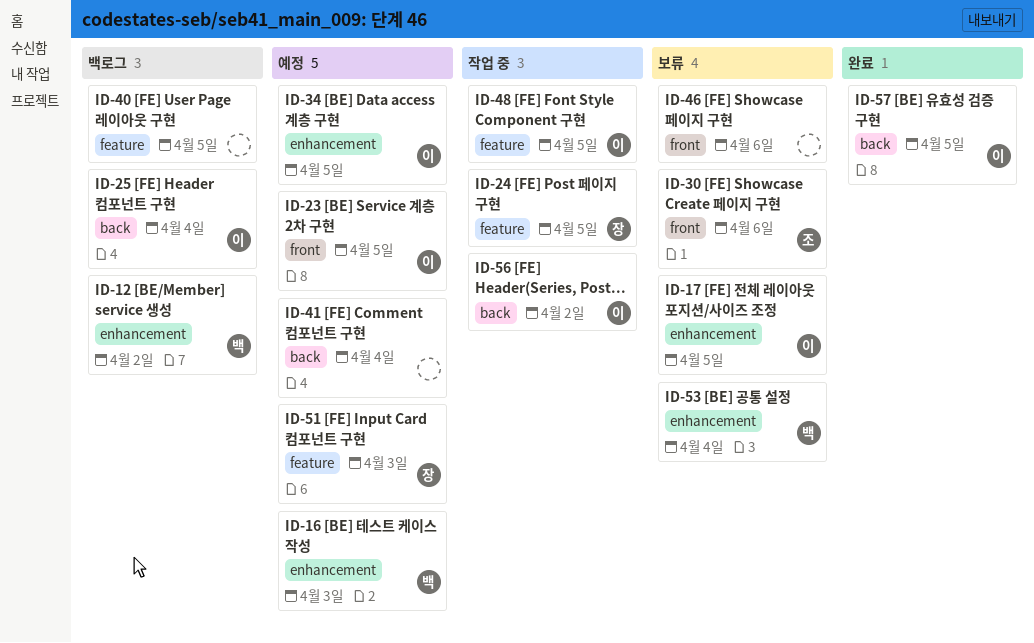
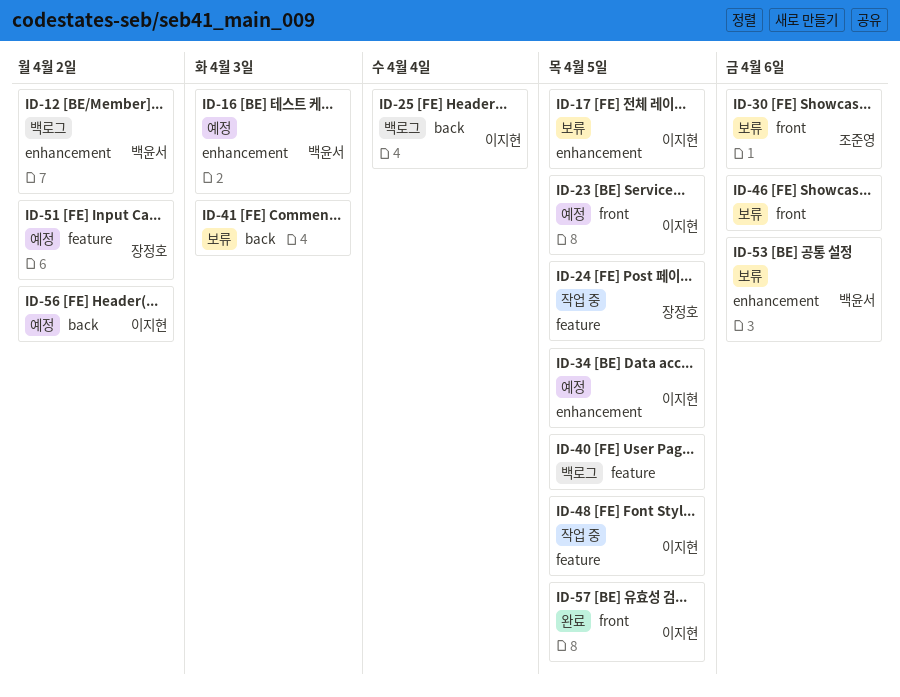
ID-41, status: 예정 -> 보류
ID-41, due: Apr 4 -> Apr 3
ID-51, due: Apr 3 -> Apr 2
ID-53, due: Apr 4 -> Apr 6
ID-56, status: 작업 중 -> 예정
ID-57, label: back -> front

